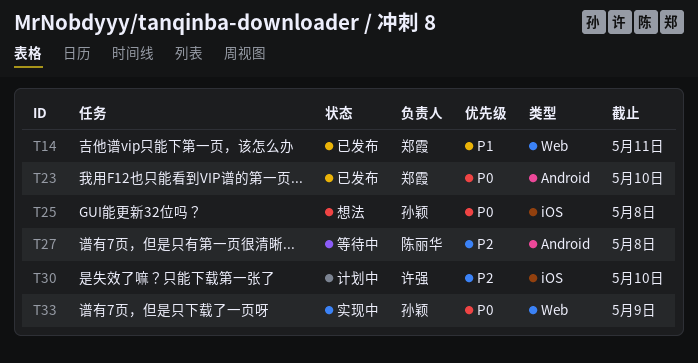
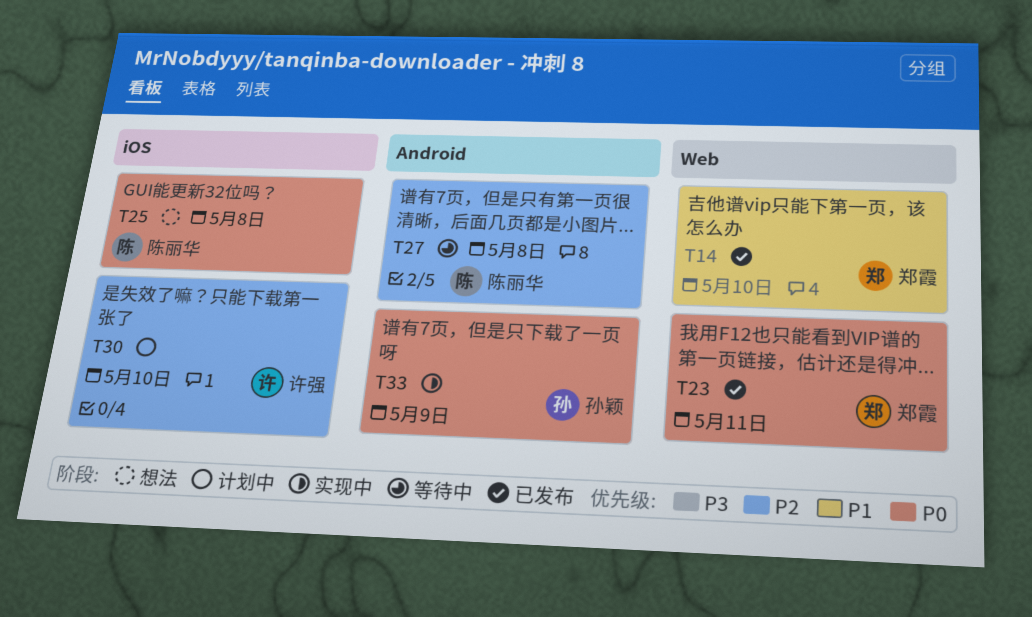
T14, due: May 11 -> May 10
T23, label: Android -> Web
T23, due: May 10 -> May 11
T25, owner: 孙颖 -> 陈丽华
T33, label: Web -> Android

